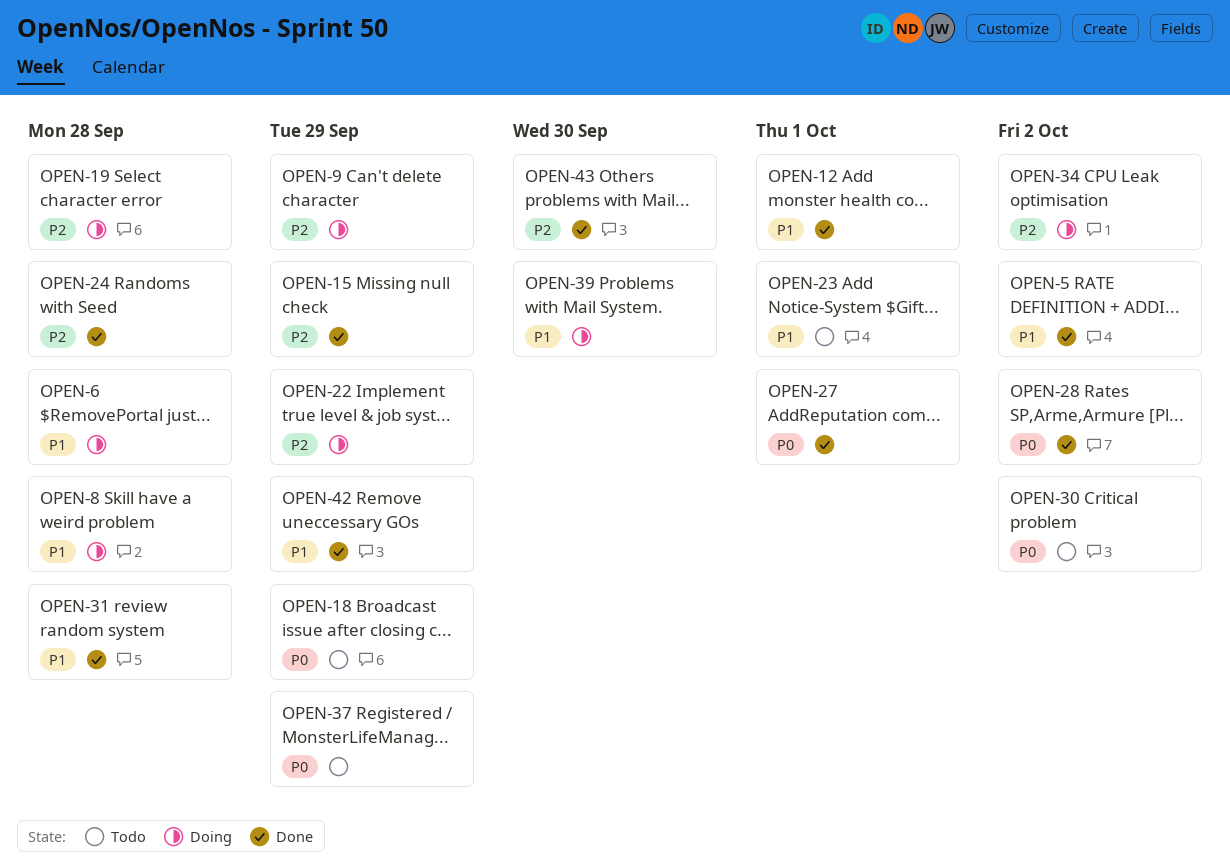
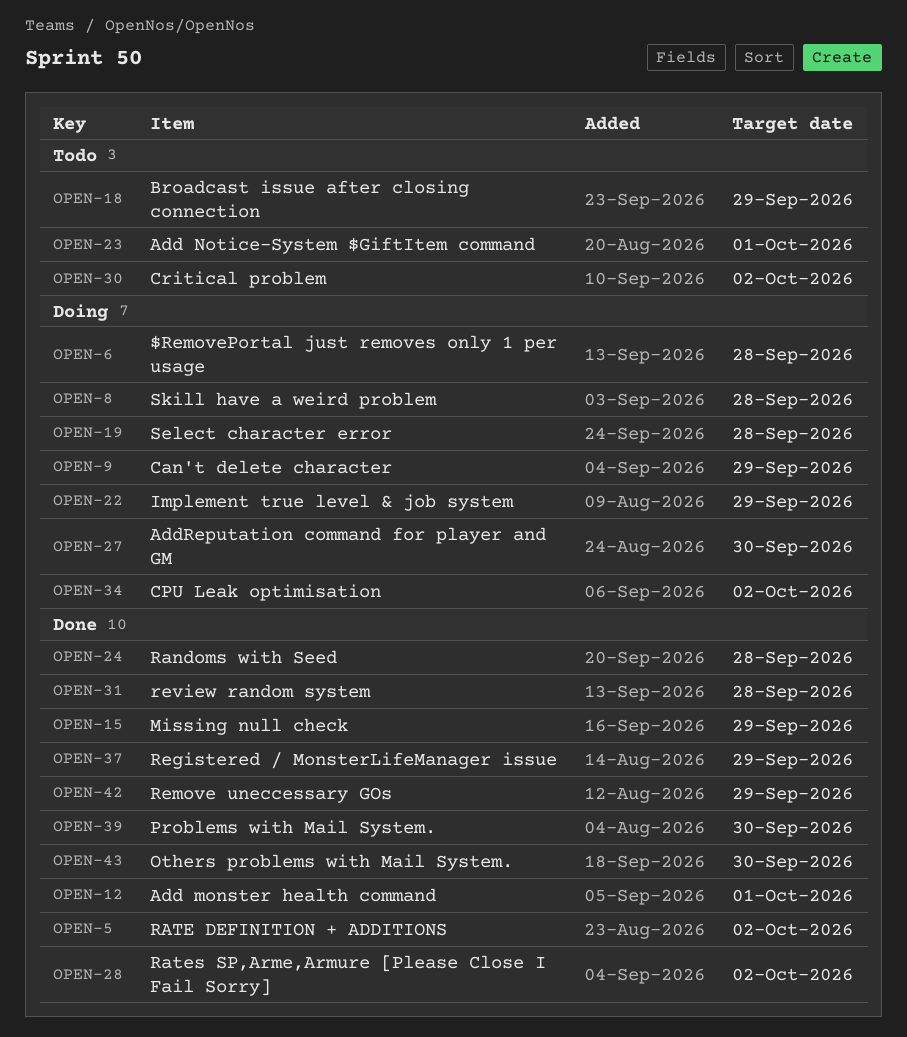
OPEN-27, status: Done -> Doing
OPEN-27, due: Oct 1 -> Sep 30
OPEN-37, status: Todo -> Done
OPEN-39, status: Doing -> Done

